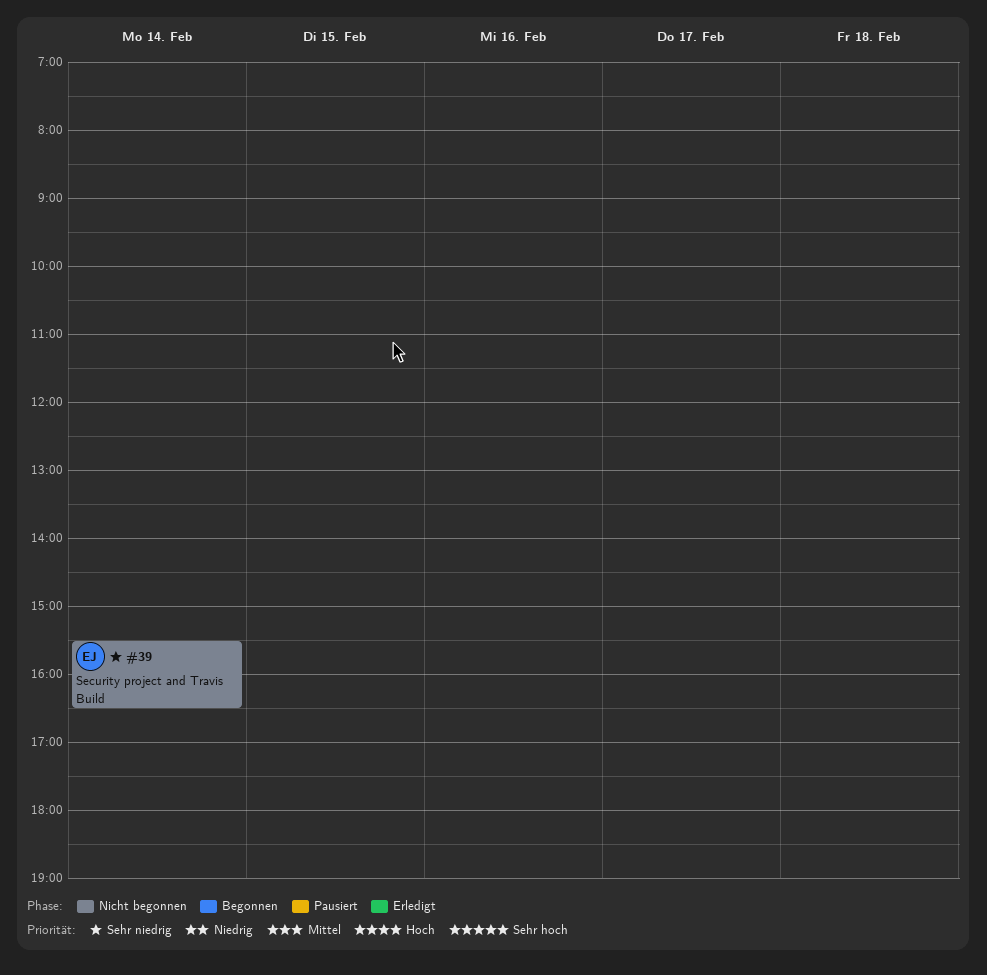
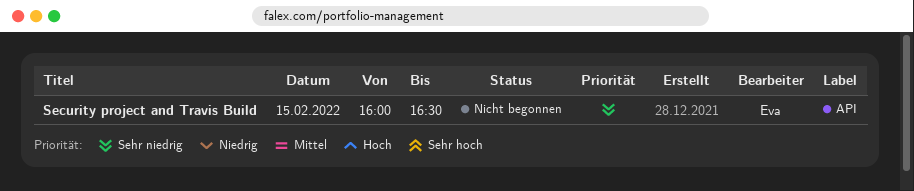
Security project and Travis Build, day: Feb 14 -> Feb 15
Security project and Travis Build, begins: 15:30 -> 16:00

